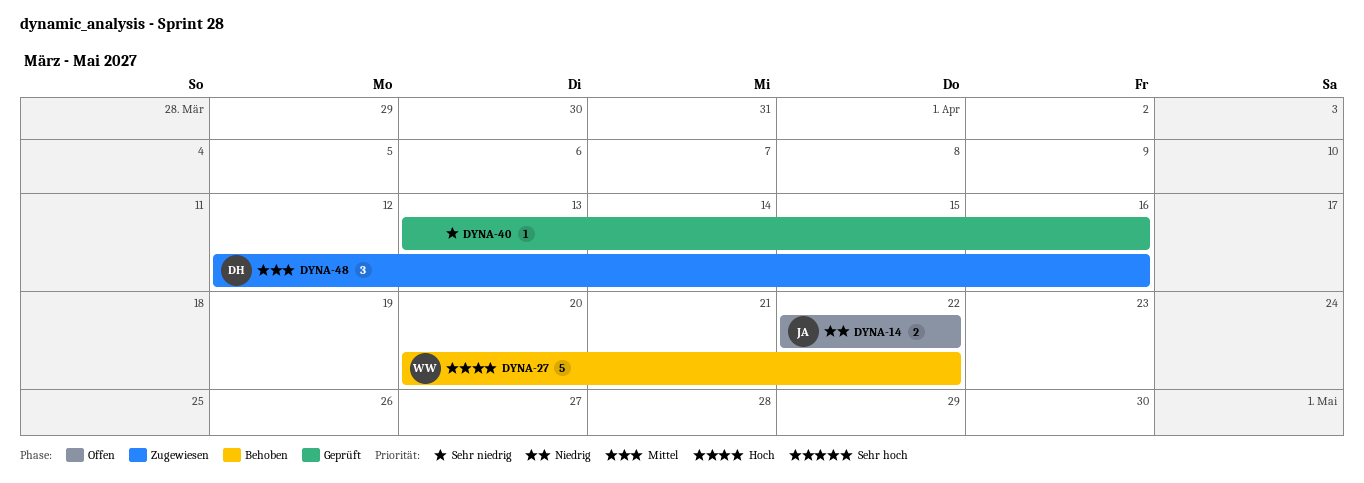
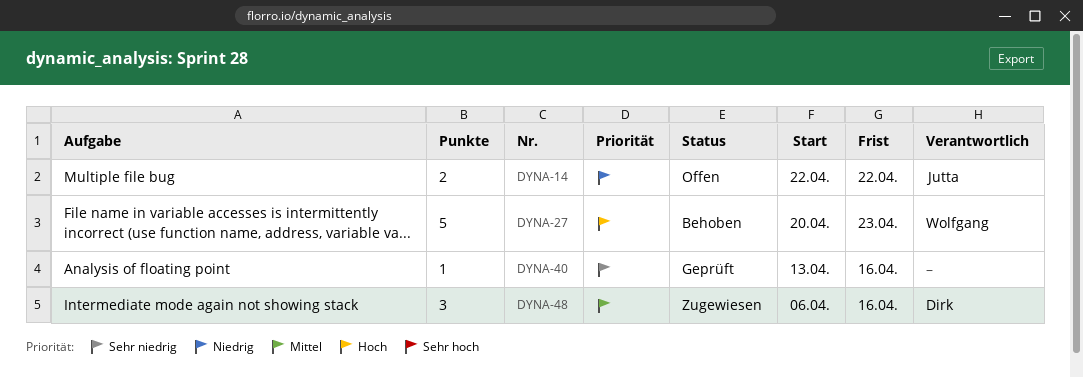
DYNA-27, due: Apr 22 -> Apr 23
DYNA-48, start: Apr 12 -> Apr 6

